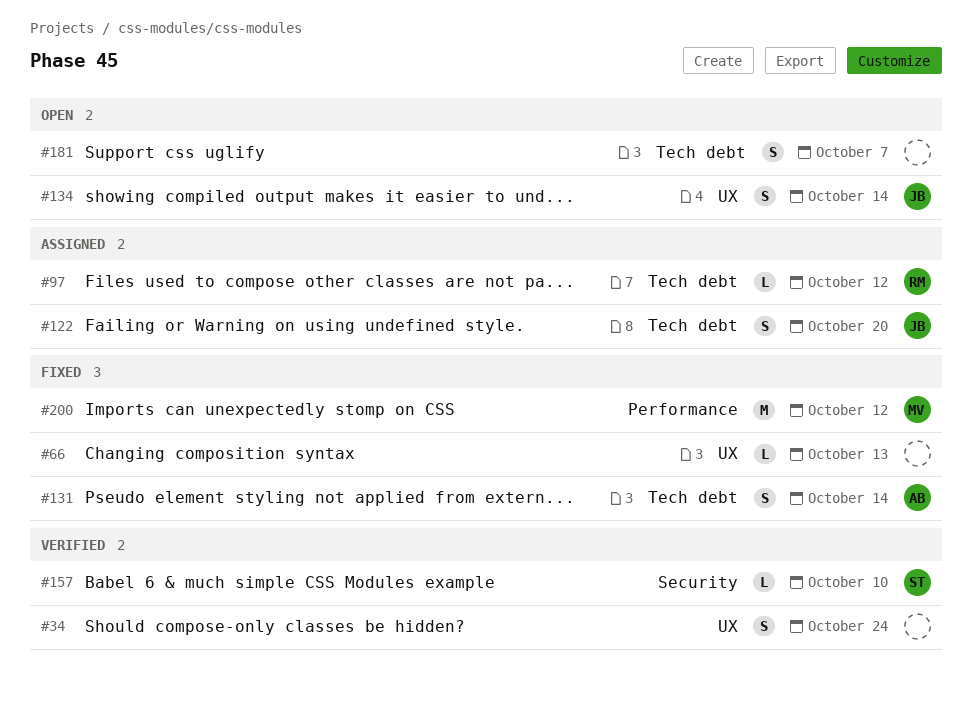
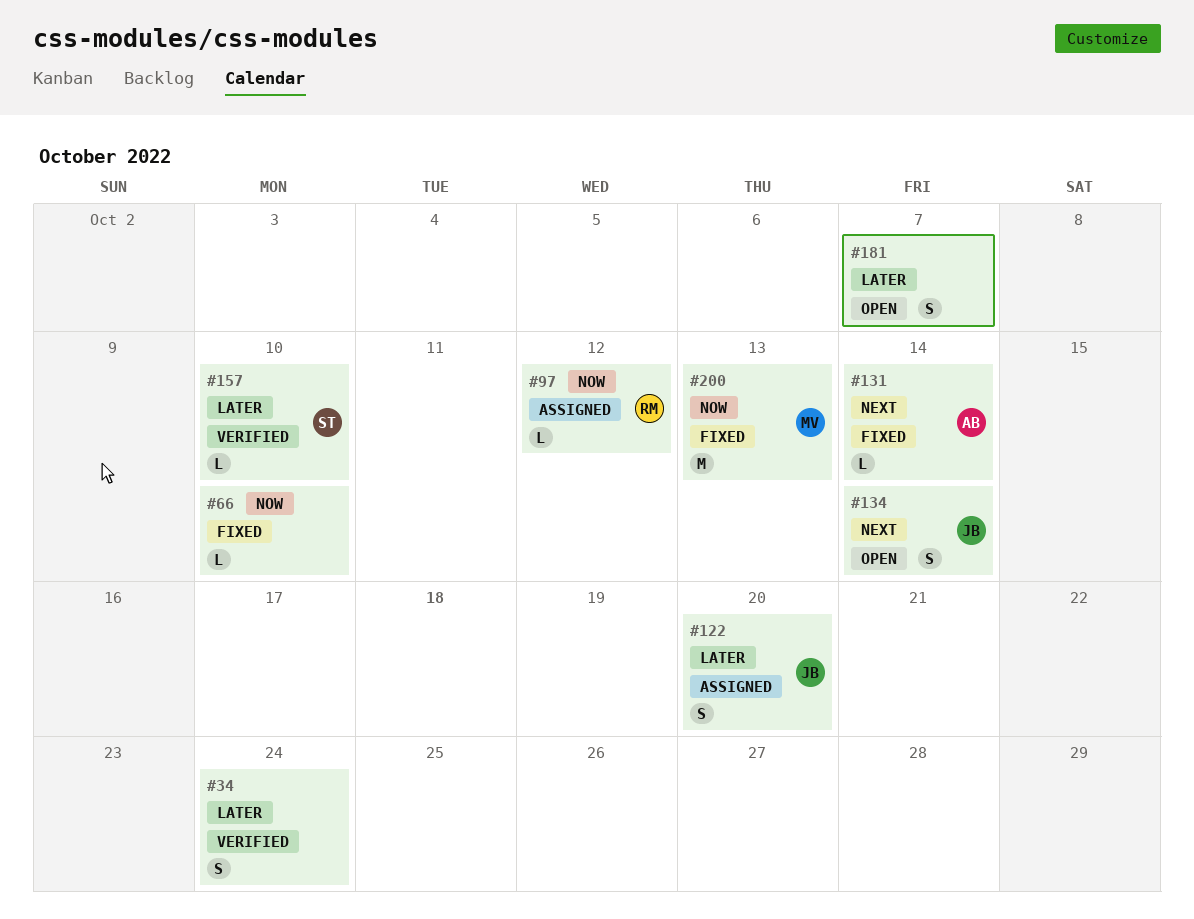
#66, due: Oct 13 -> Oct 10
#131, estimate: S -> L
#200, due: Oct 12 -> Oct 13

